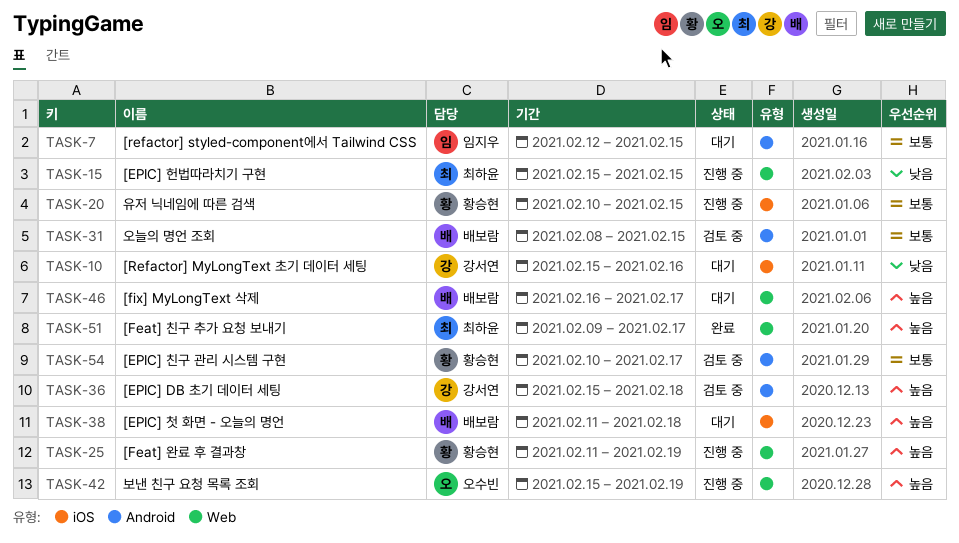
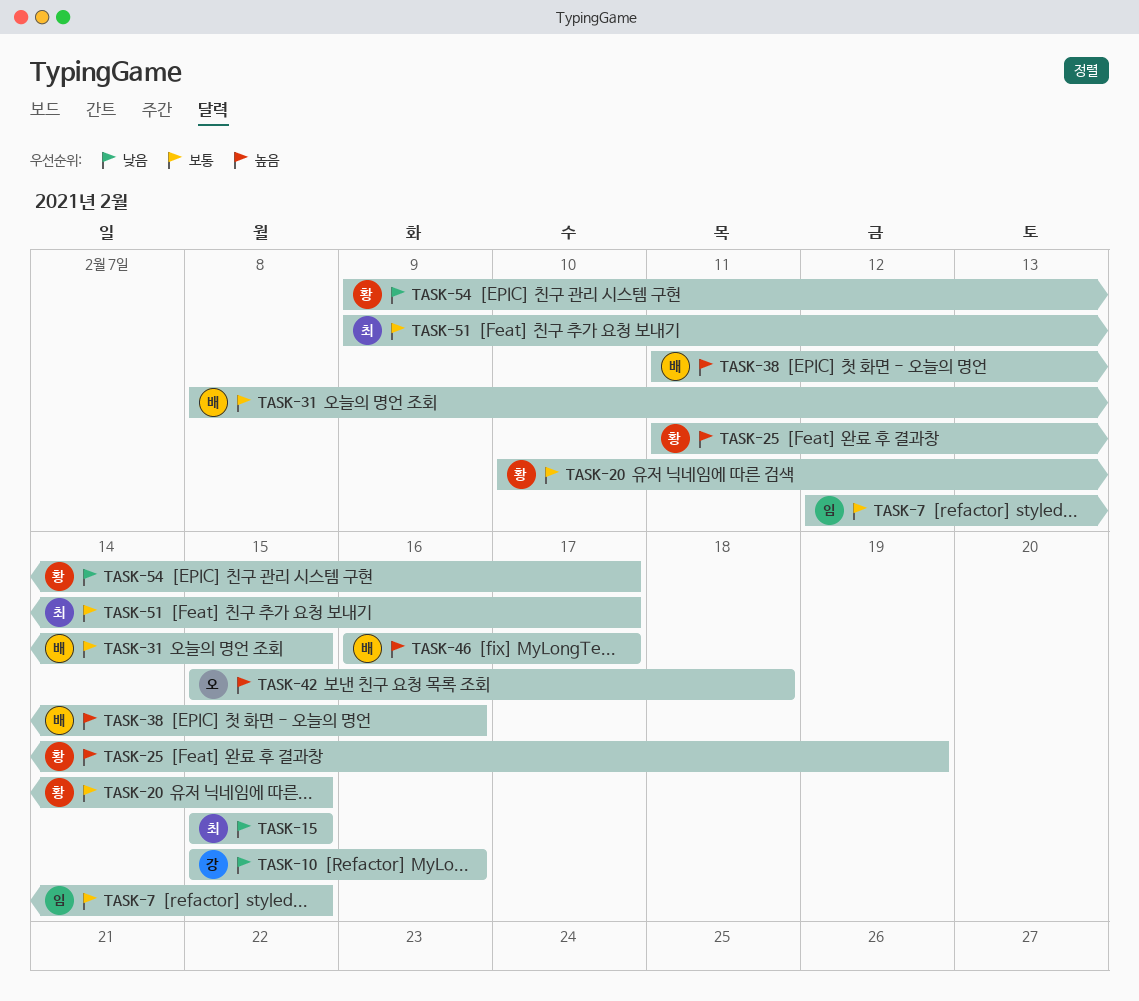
TASK-36: present -> none
TASK-38, due: Feb 18 -> Feb 16
TASK-42, due: Feb 19 -> Feb 18
TASK-51, priority: 높음 -> 보통
TASK-54, priority: 보통 -> 낮음
TASK-54, start: Feb 10 -> Feb 9

